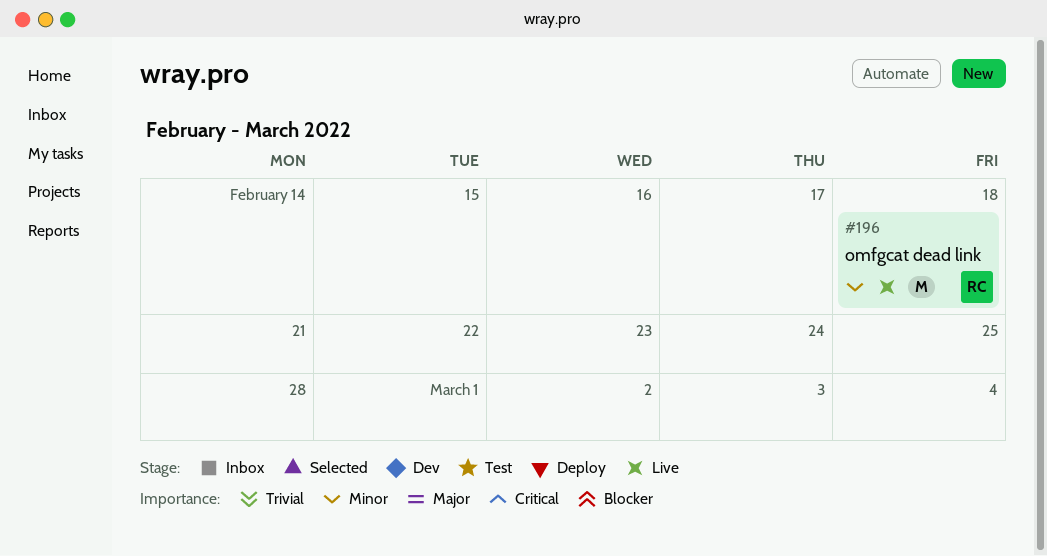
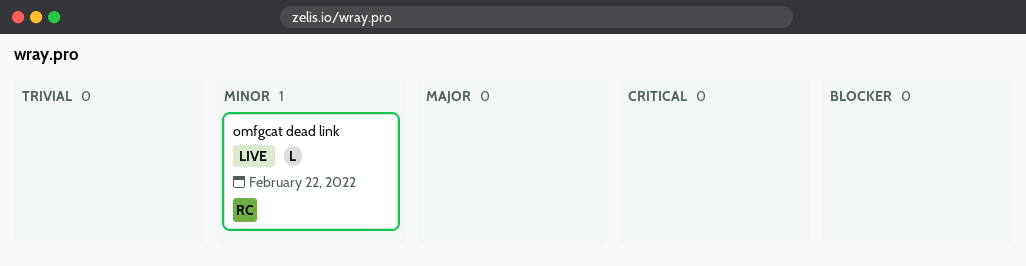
omfgcat dead link, estimate: M -> L
omfgcat dead link, due: Feb 18 -> Feb 22

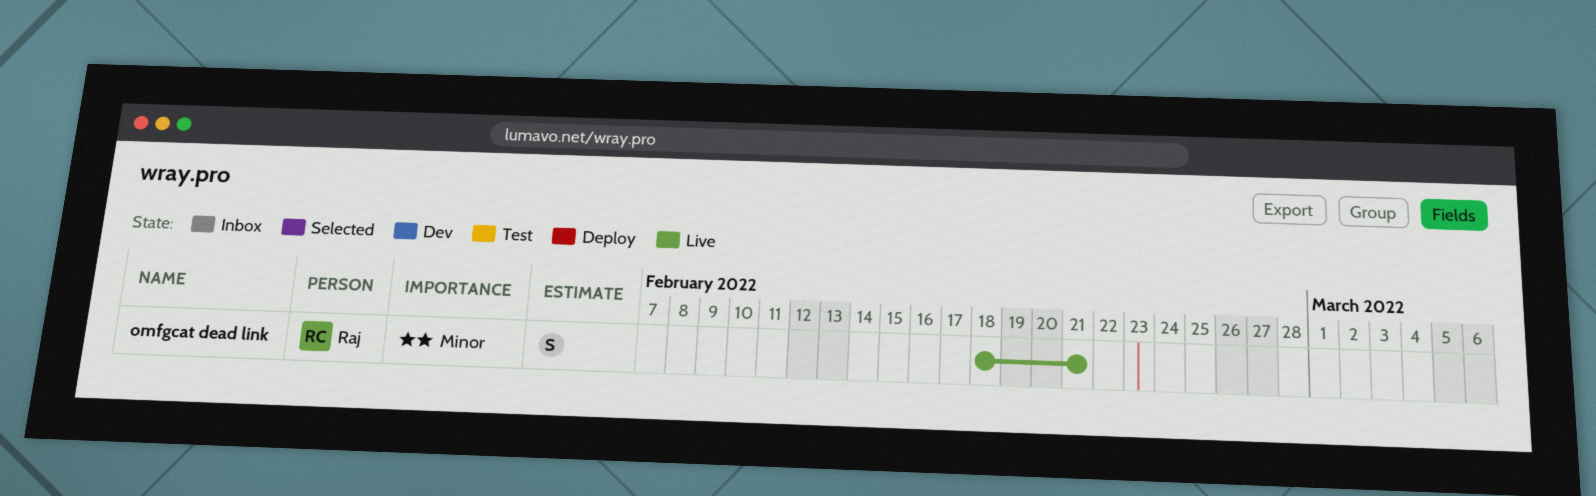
omfgcat dead link, estimate: L -> S
omfgcat dead link, due: Feb 22 -> Feb 21

